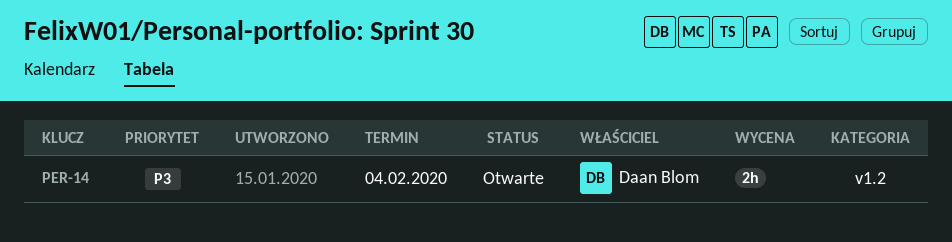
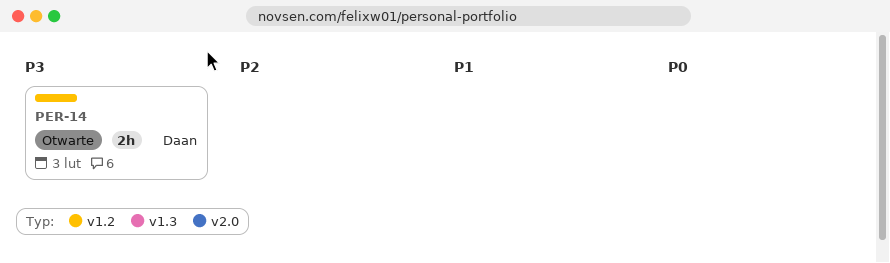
PER-14, due: Feb 4 -> Feb 3

